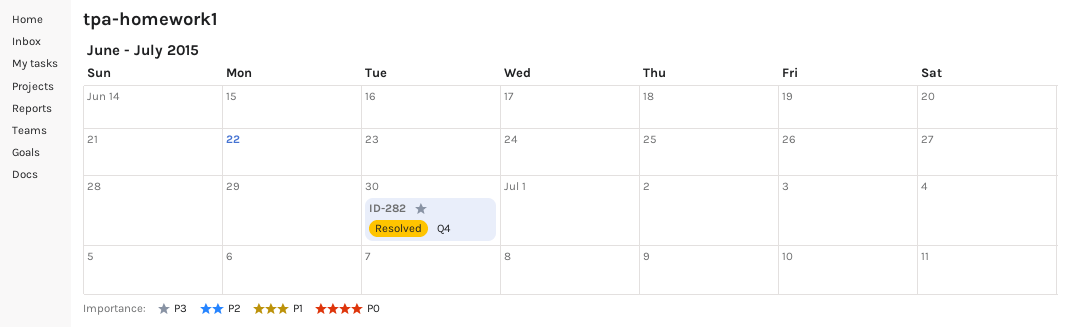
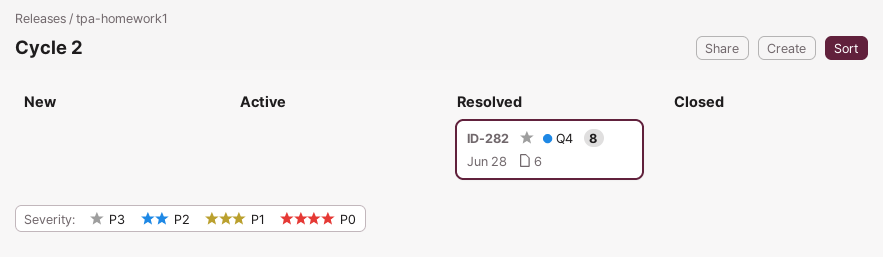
ID-282, due: Jun 30 -> Jun 28

